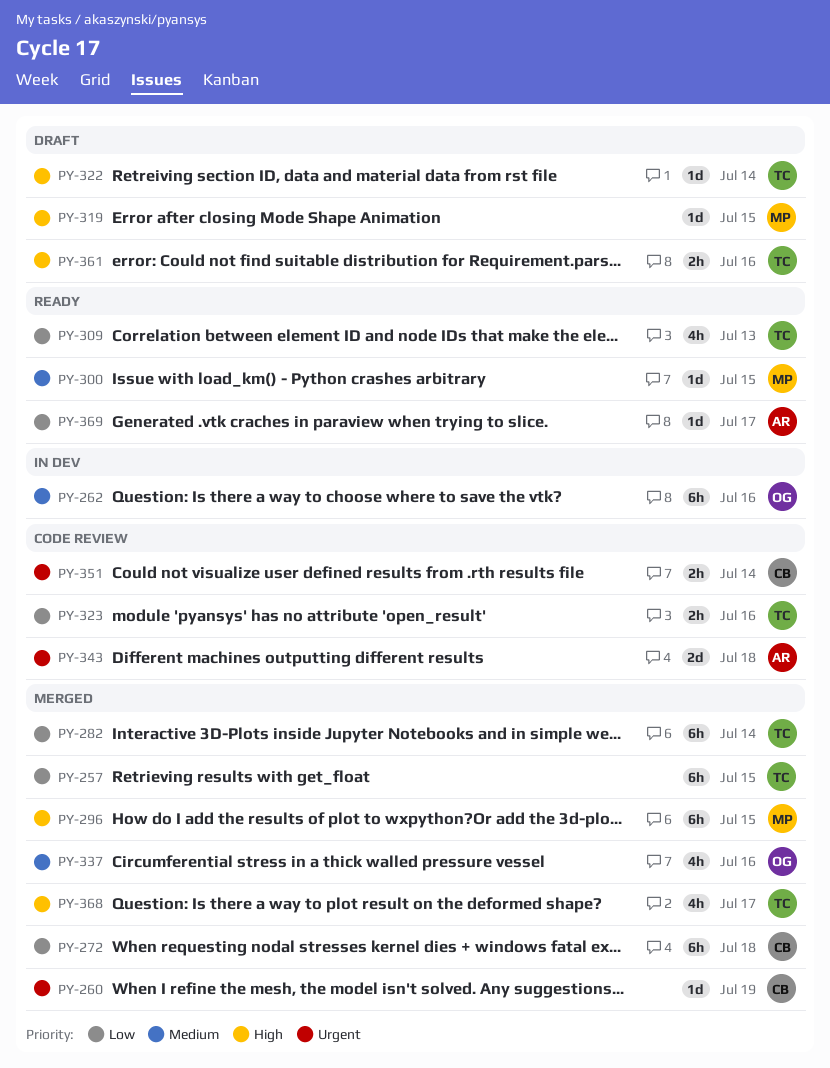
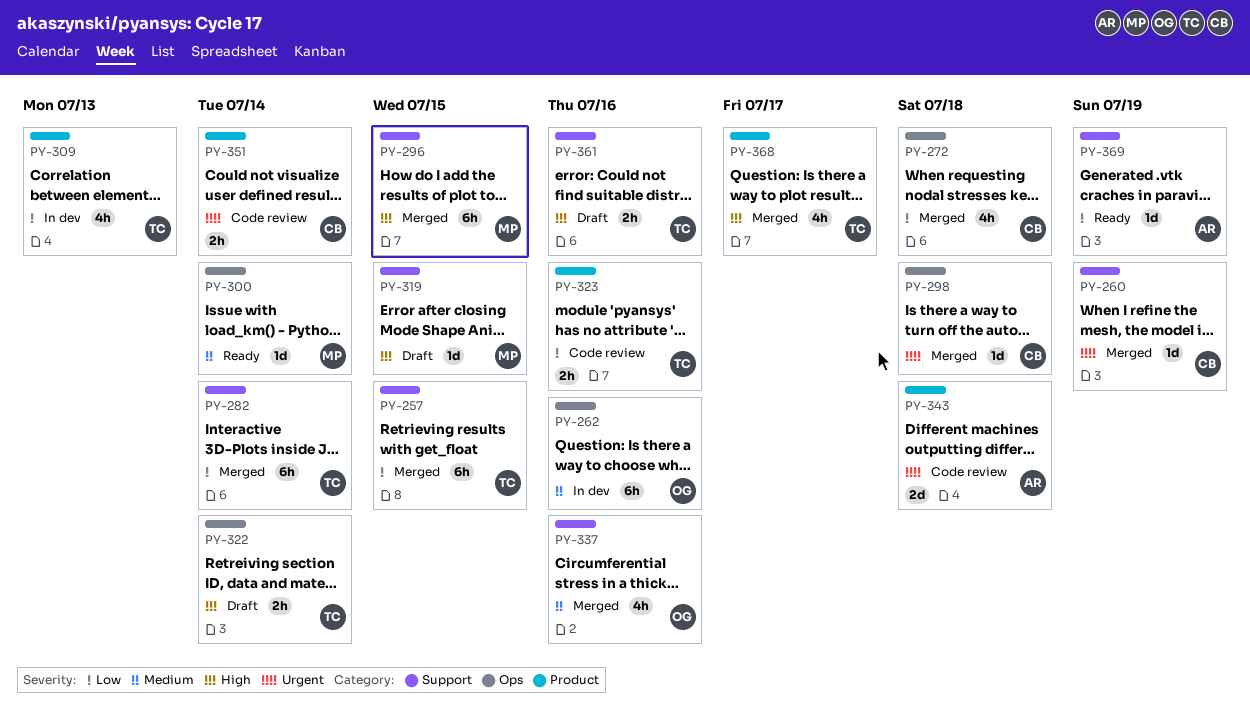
PY-272, estimate: 6h -> 4h
PY-298: none -> present
PY-300, due: Jul 15 -> Jul 14
PY-309, status: Ready -> In dev
PY-322, estimate: 1d -> 2h
PY-369, due: Jul 17 -> Jul 19

